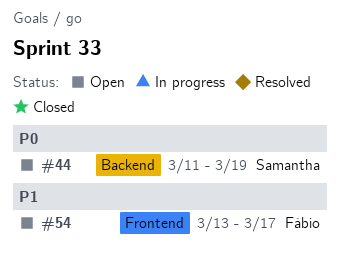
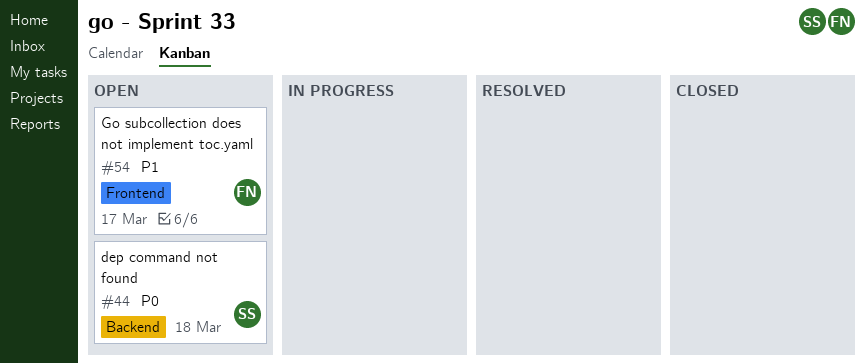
#44, due: Mar 19 -> Mar 18

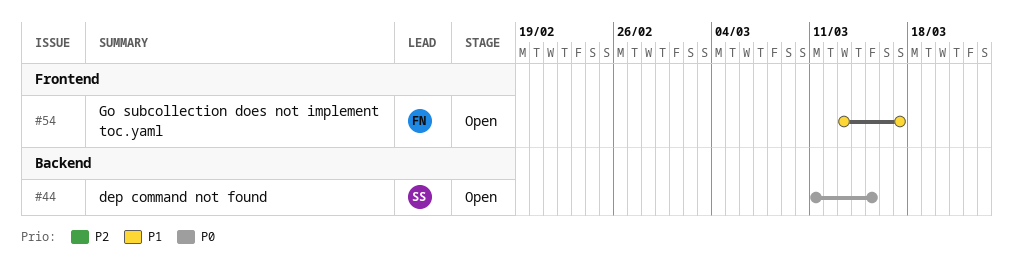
#44, due: Mar 18 -> Mar 15

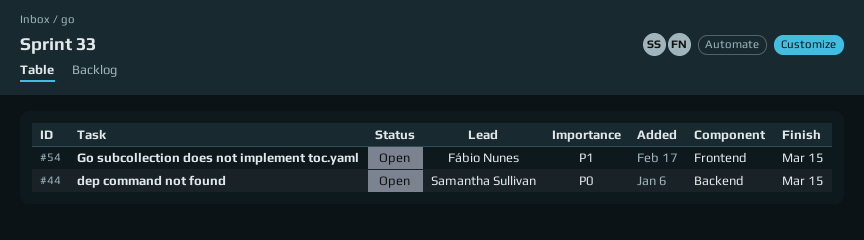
#54, due: Mar 17 -> Mar 15

